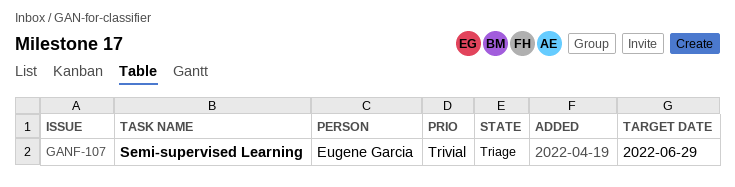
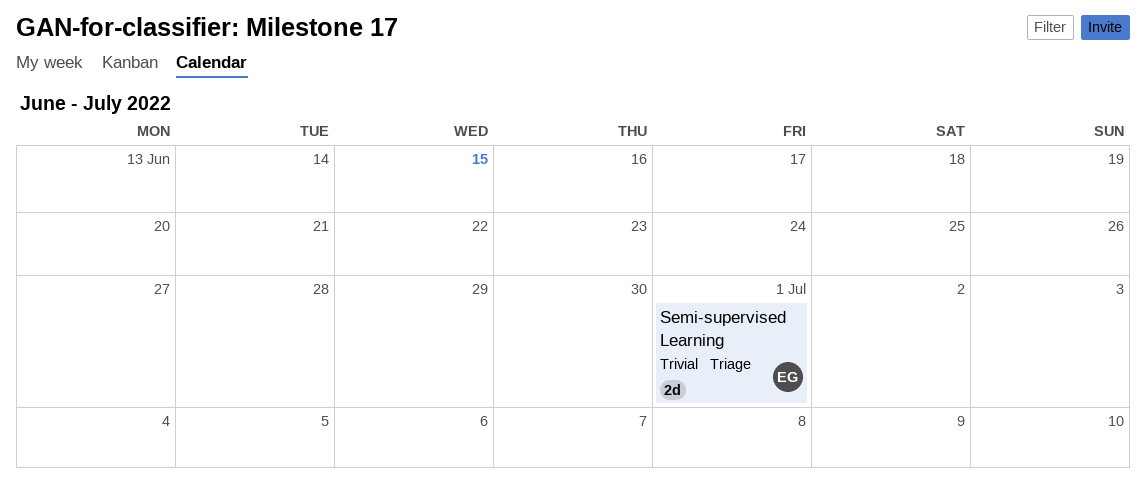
Semi-supervised Learning, due: Jun 29 -> Jul 1

